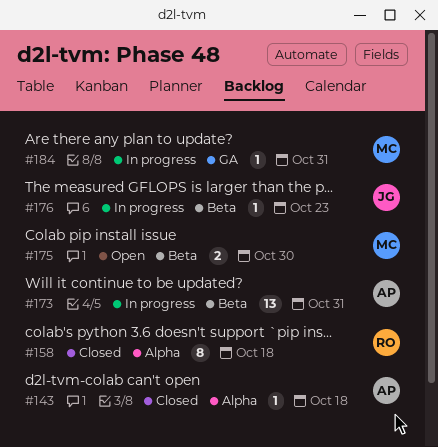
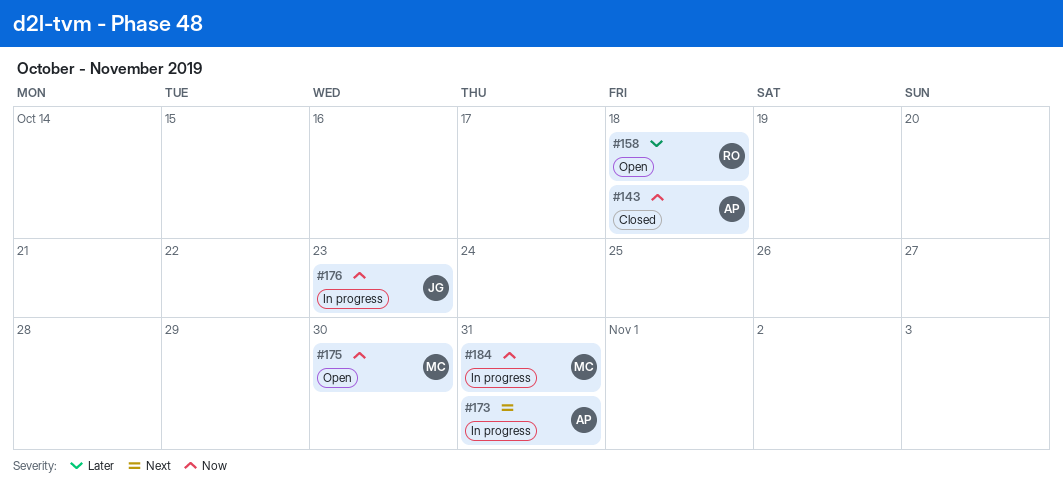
#158, status: Closed -> Open

